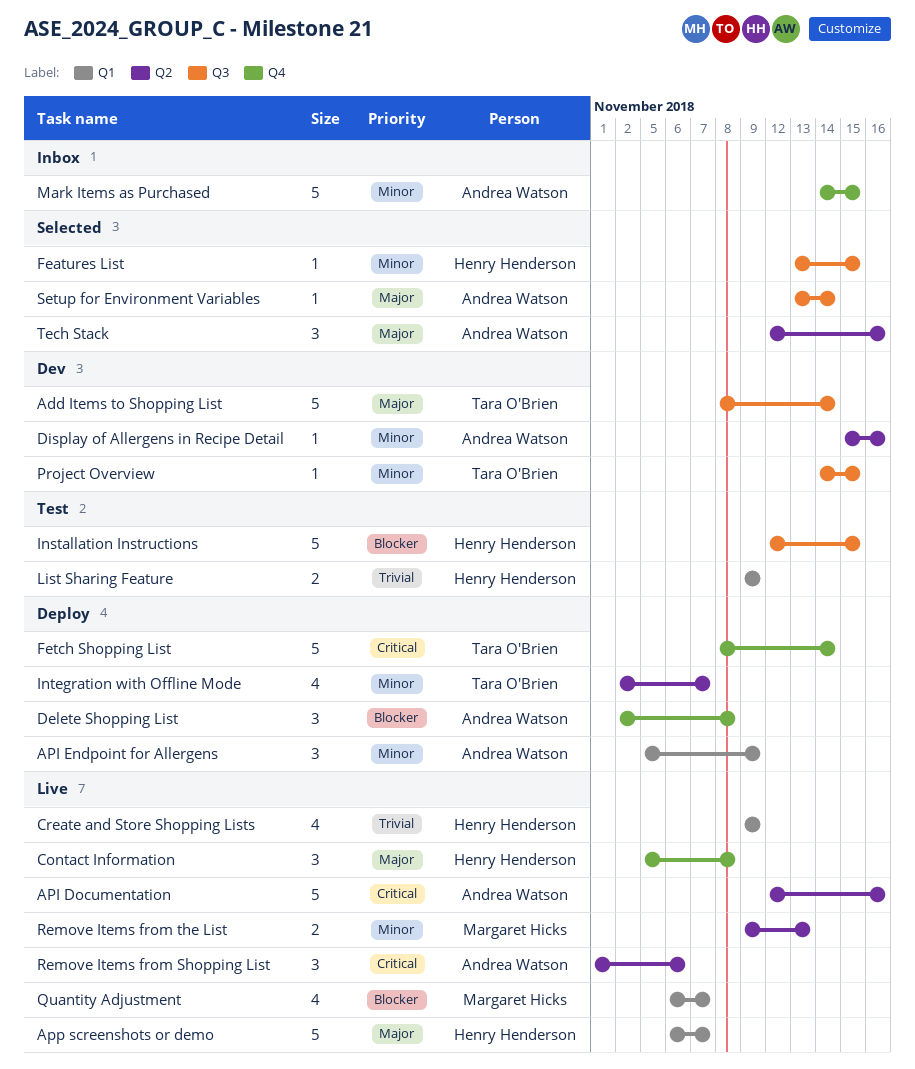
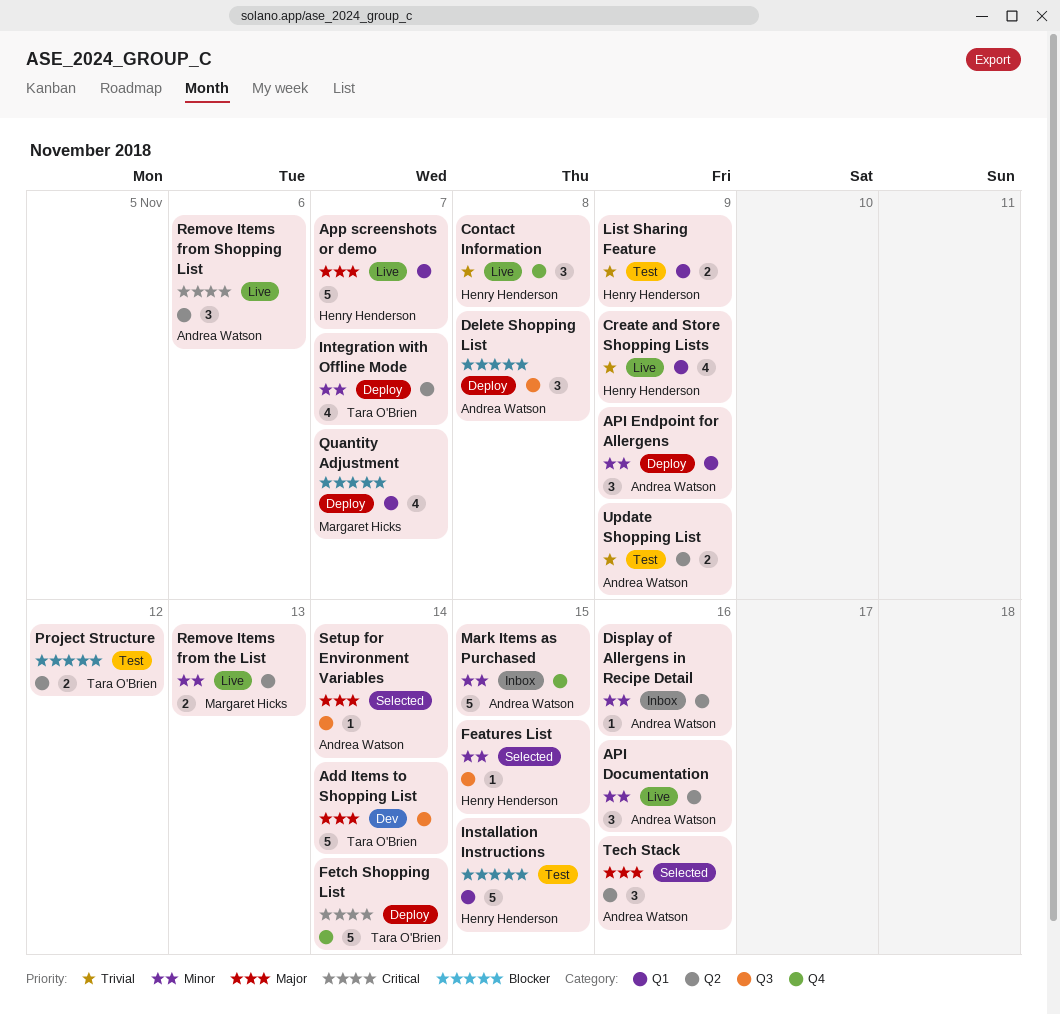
API Documentation, priority: Critical -> Minor
API Documentation, estimate: 5 -> 3
Contact Information, priority: Major -> Trivial
Delete Shopping List, label: Q4 -> Q3
Display of Allergens in Recipe Detail, status: Dev -> Inbox
Installation Instructions, label: Q3 -> Q1
Project Overview: present -> none
Project Structure: none -> present
Quantity Adjustment, status: Live -> Deploy
Update Shopping List: none -> present

